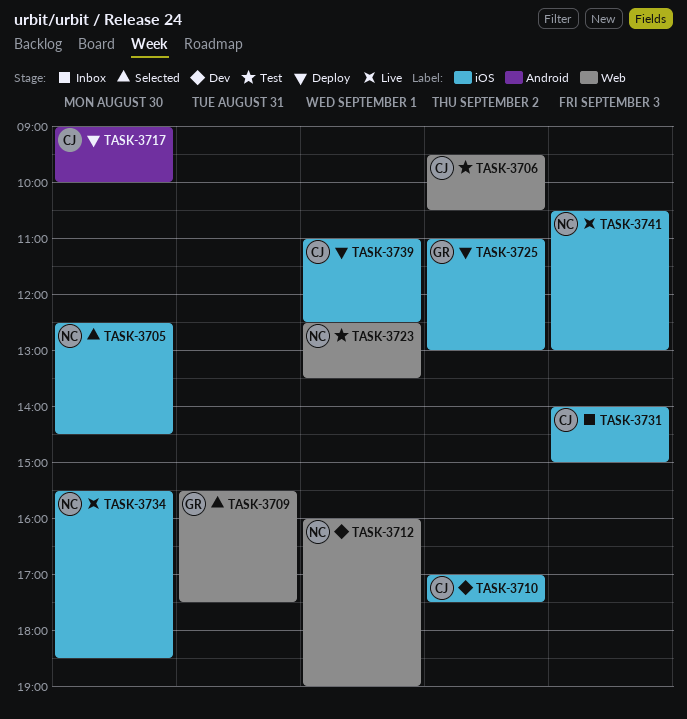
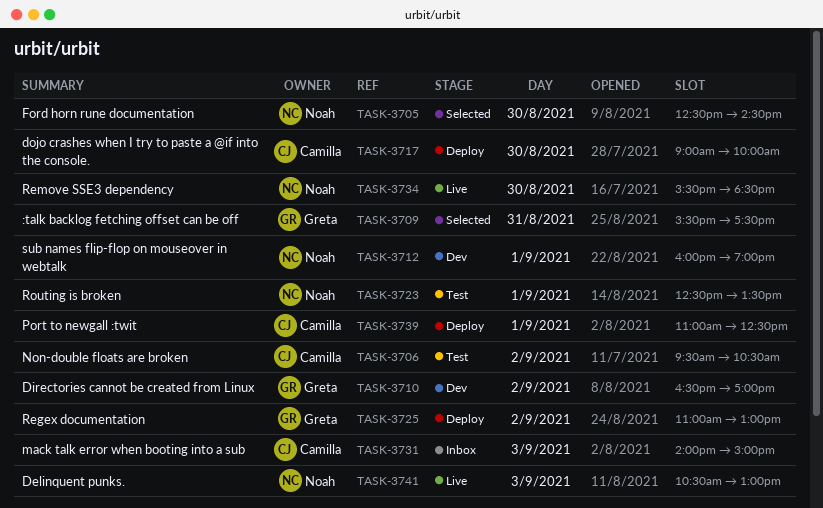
TASK-3710, owner: Camilla -> Greta
TASK-3710, begins: 17:00 -> 16:30
TASK-3710, ends: 17:30 -> 17:00

